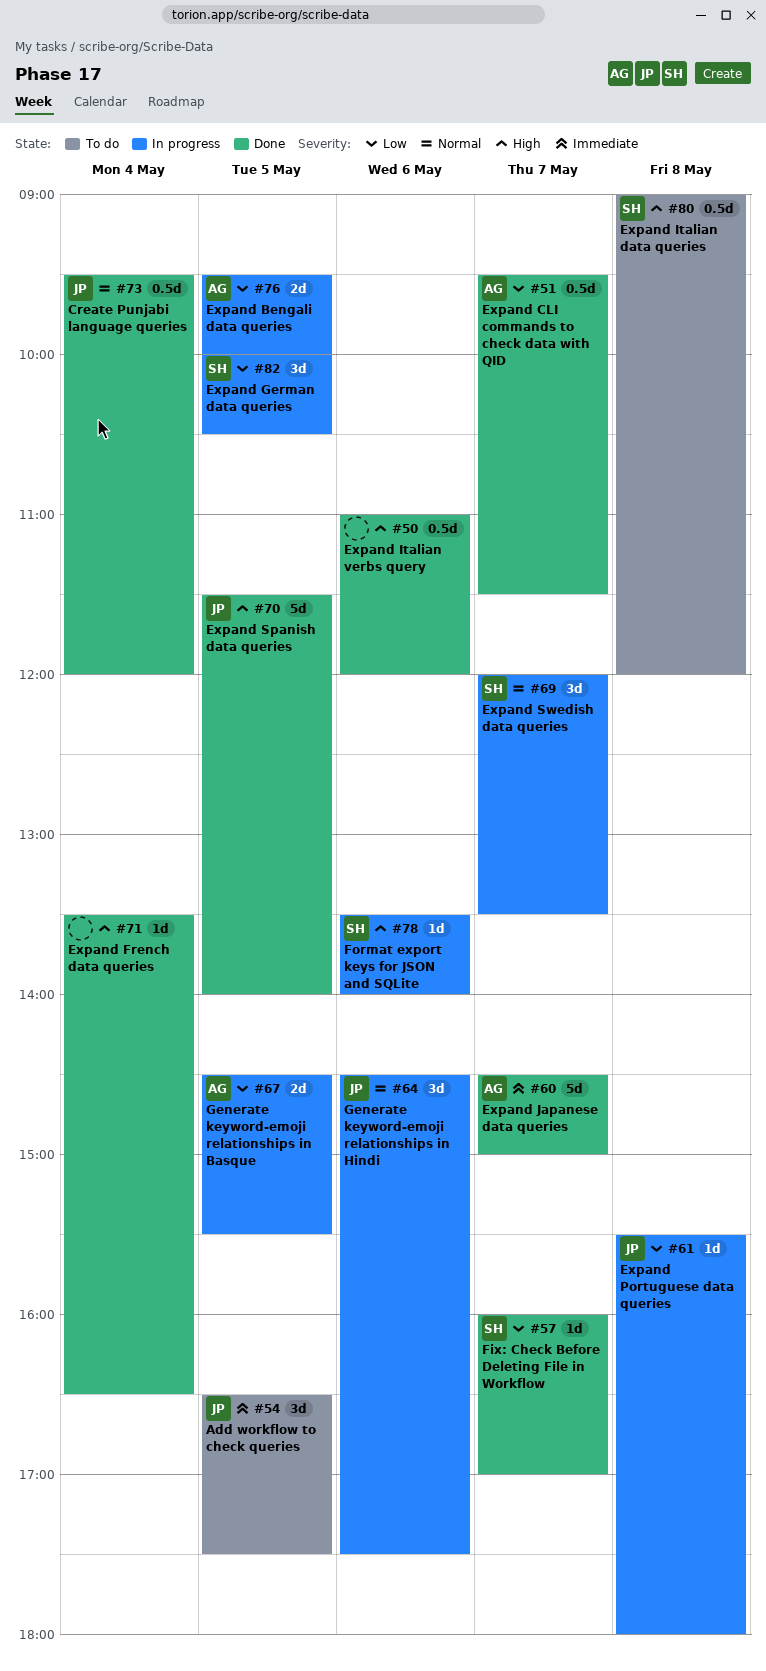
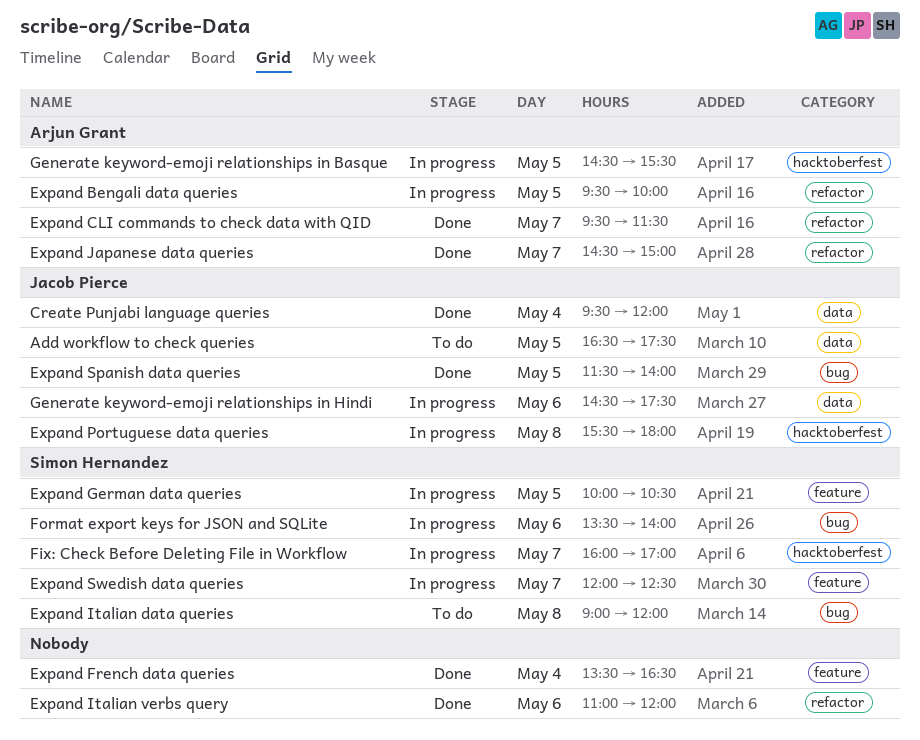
Expand Swedish data queries, ends: 13:30 -> 12:30
Fix: Check Before Deleting File in Workflow, status: Done -> In progress

